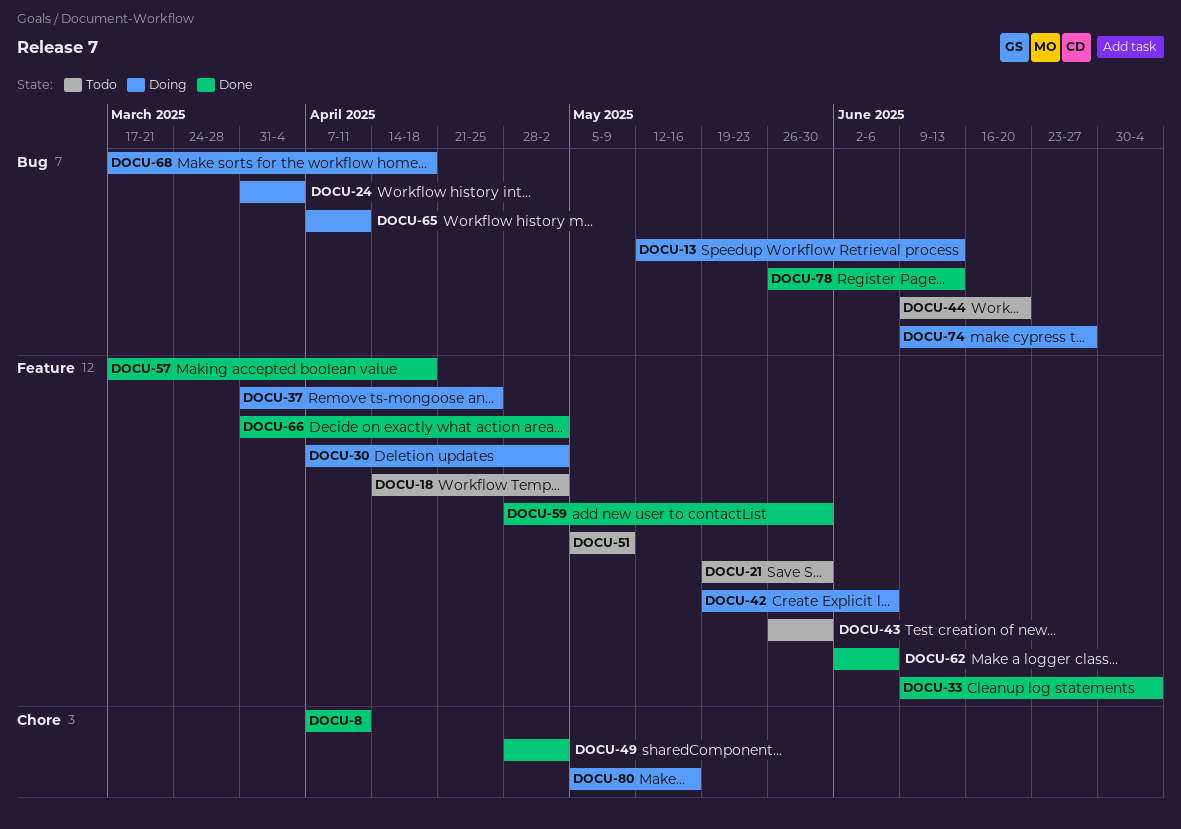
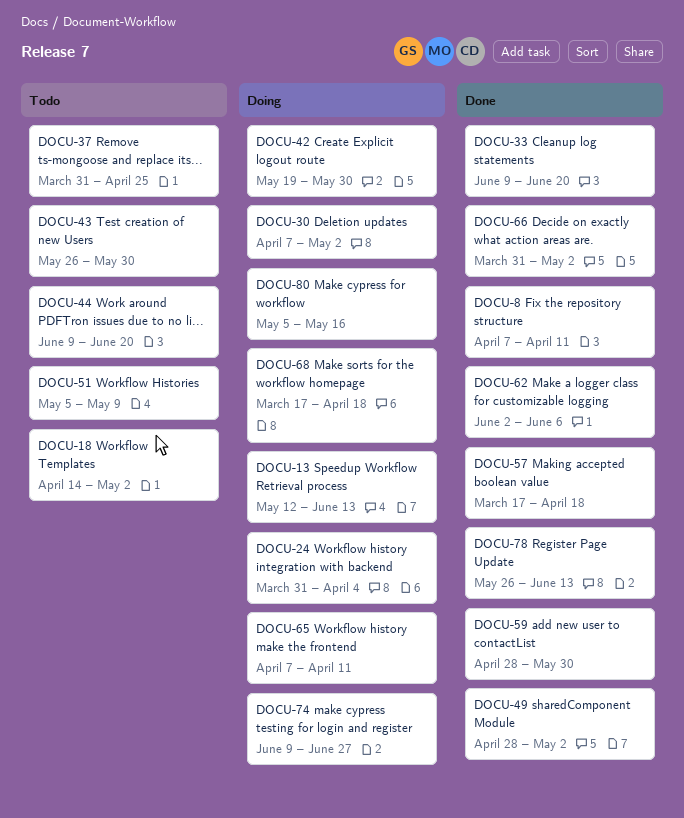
DOCU-21: present -> none
DOCU-33, due: Jul 4 -> Jun 20
DOCU-37, status: Doing -> Todo
DOCU-42, due: Jun 6 -> May 30

